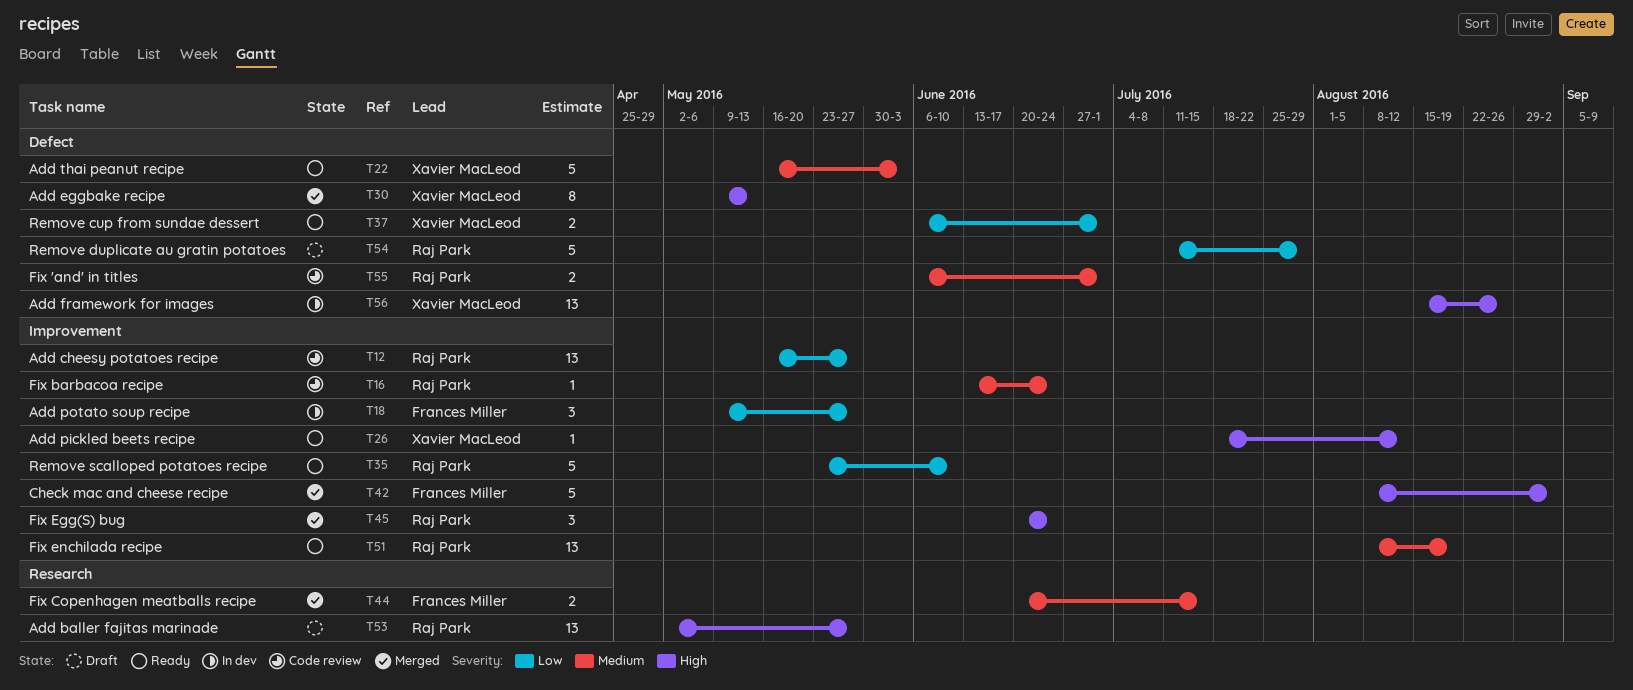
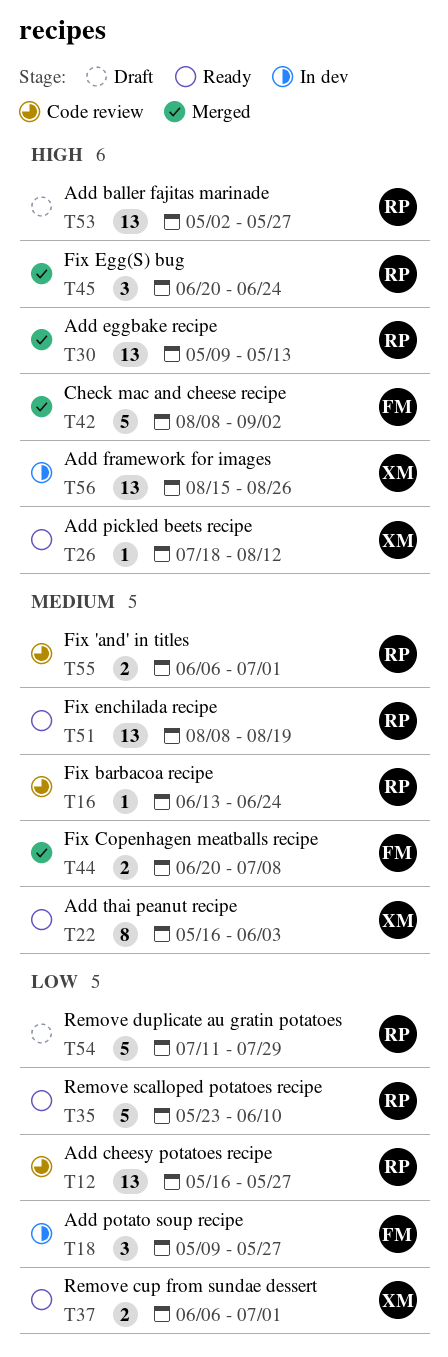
T22, estimate: 5 -> 8
T30, owner: Xavier MacLeod -> Raj Park
T30, estimate: 8 -> 13
T44, due: Jul 15 -> Jul 8

